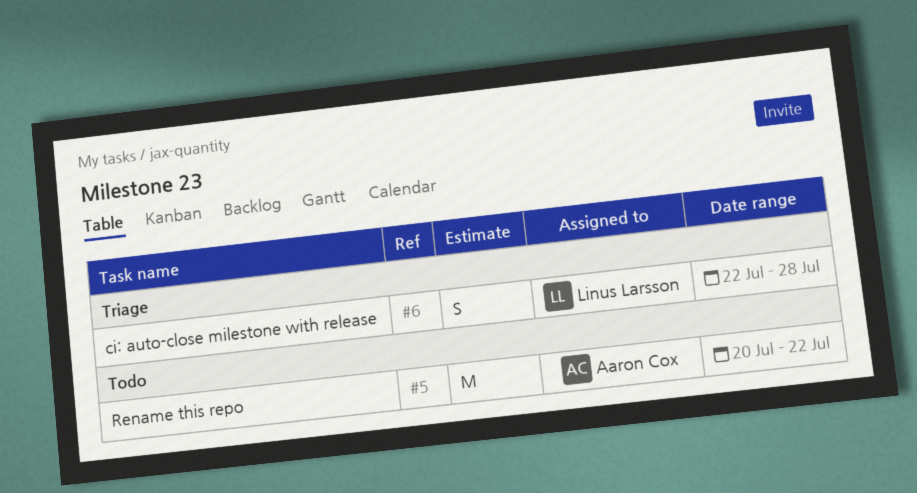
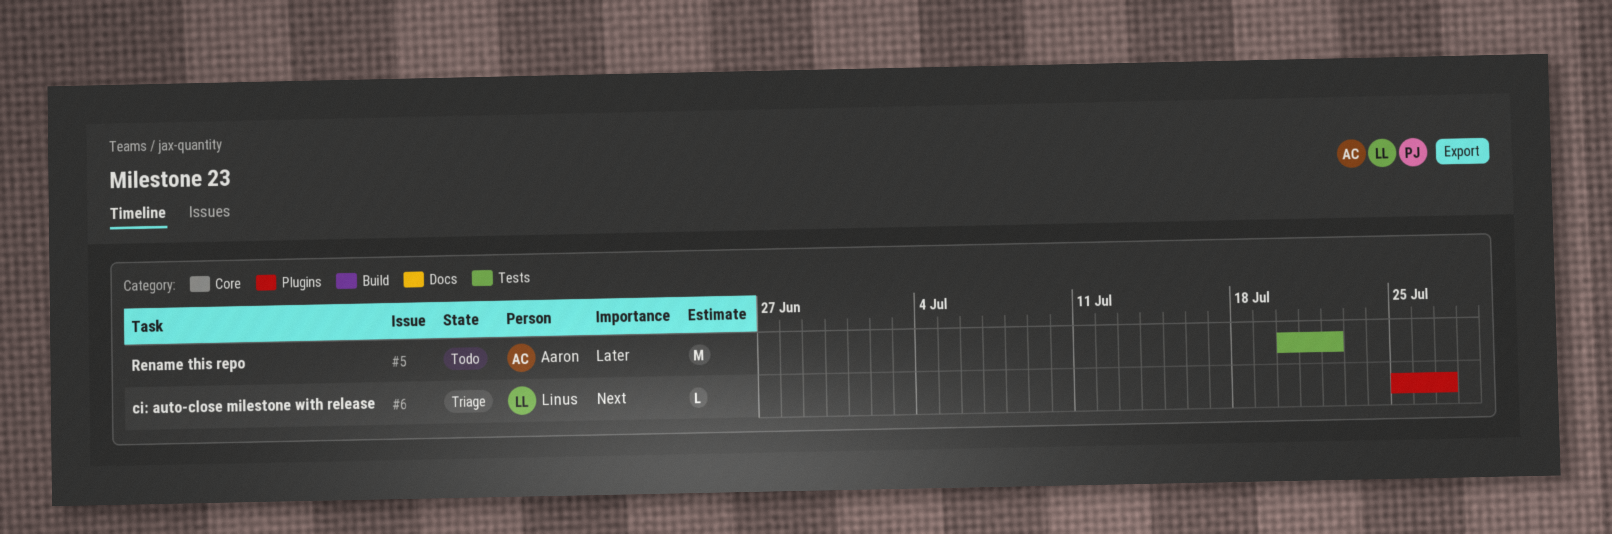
#6, estimate: S -> L
#6, start: Jul 22 -> Jul 25
#6, due: Jul 28 -> Jul 27

